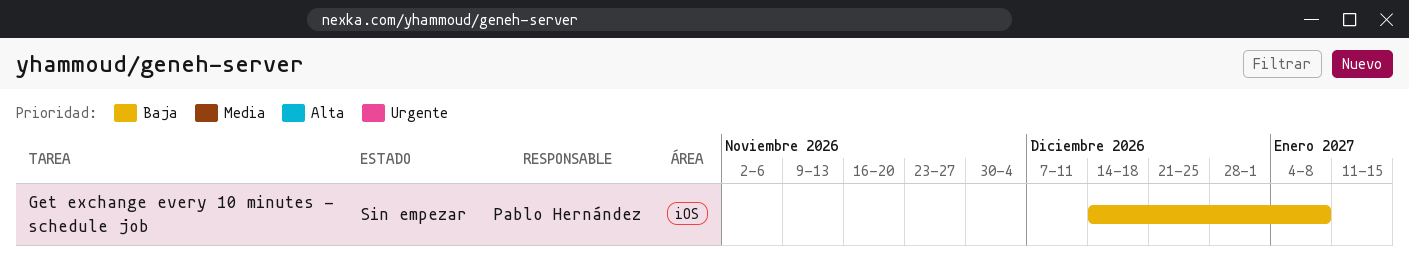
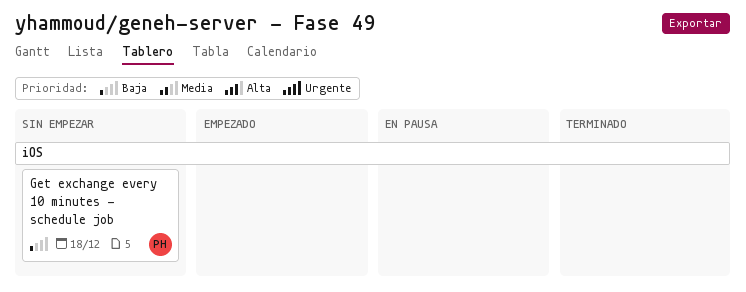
Get exchange every 10 minutes - schedule job, due: Jan 8 -> Dec 18

